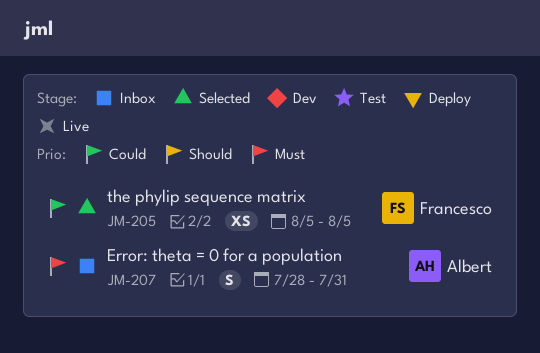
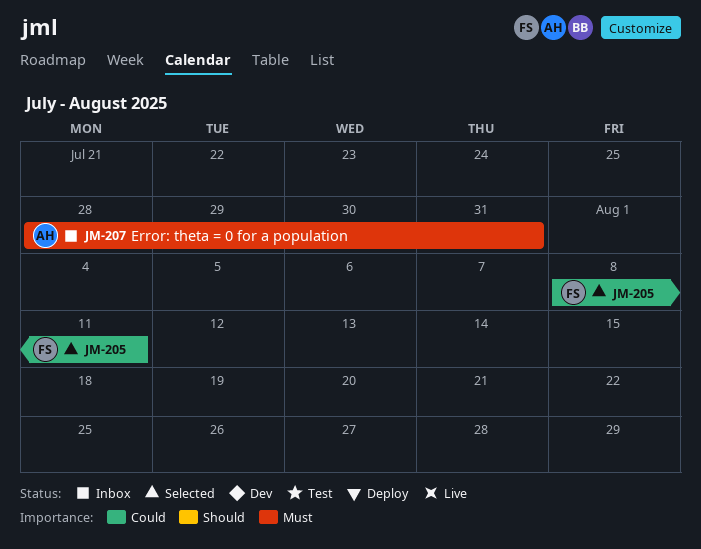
JM-205, start: Aug 5 -> Aug 8
JM-205, due: Aug 5 -> Aug 11

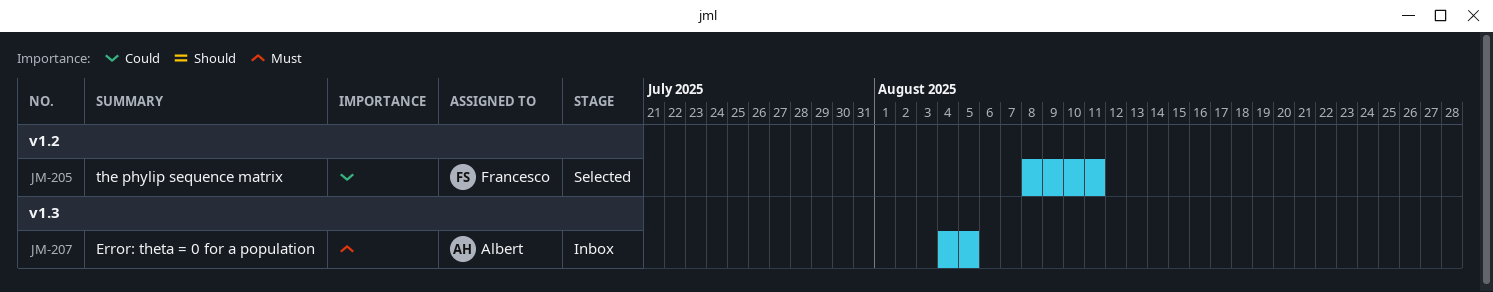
JM-207, start: Jul 28 -> Aug 4
JM-207, due: Jul 31 -> Aug 5

